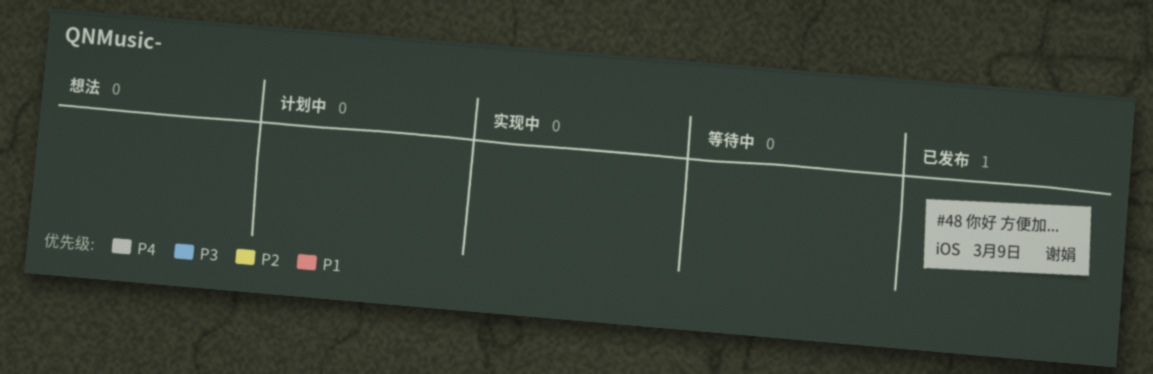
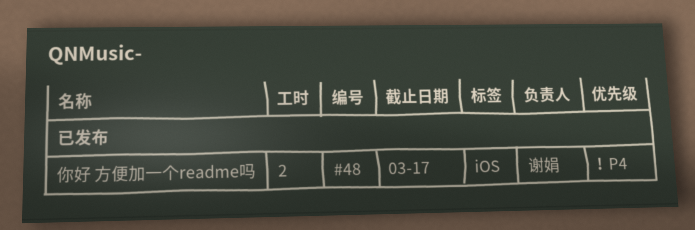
#48, due: Mar 9 -> Mar 17

